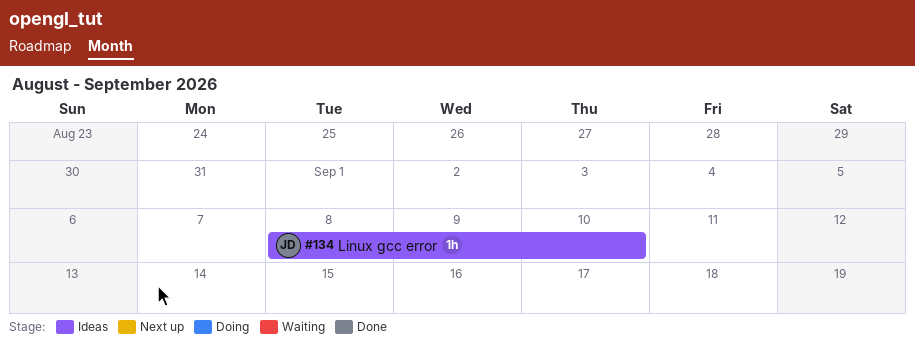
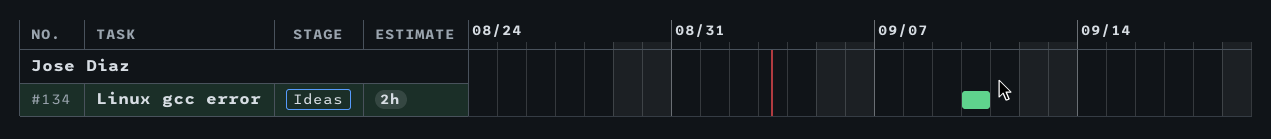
#134, estimate: 1h -> 2h
#134, start: Sep 8 -> Sep 10

